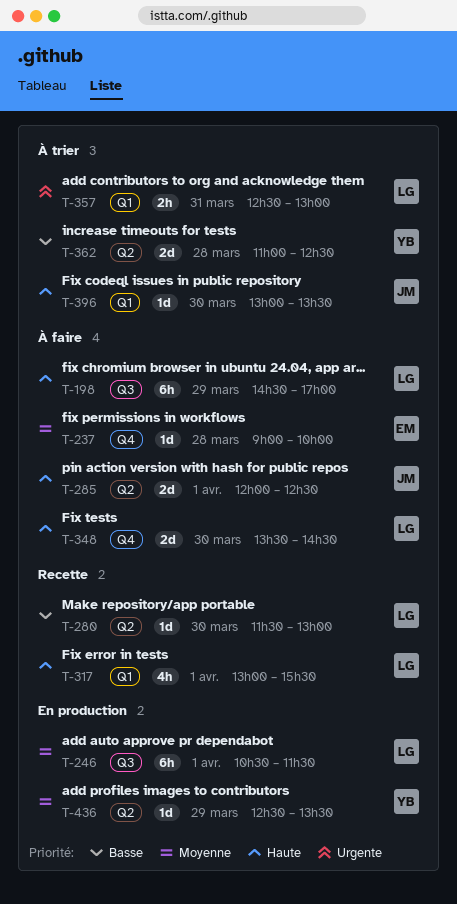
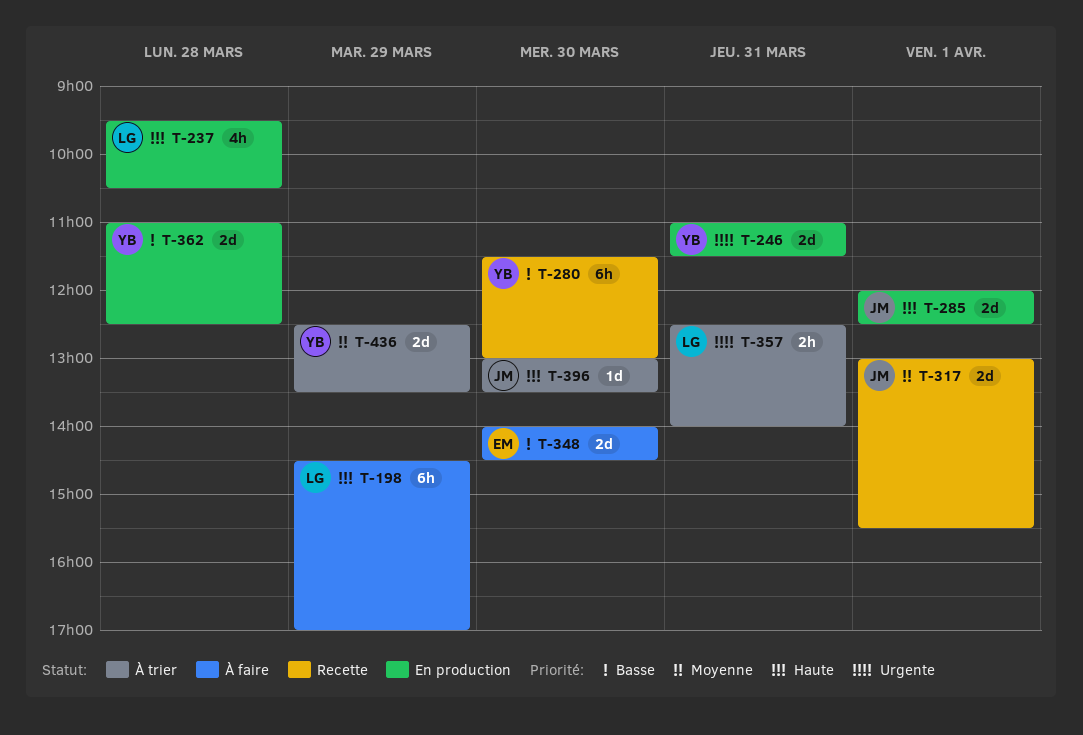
T-237, status: À faire -> En production
T-237, owner: EM -> LG
T-237, priority: Moyenne -> Haute
T-237, estimate: 1d -> 4h
T-237, begins: 09:00 -> 09:30
T-237, ends: 10:00 -> 10:30
T-246, owner: LG -> YB
T-246, priority: Moyenne -> Urgente
T-246, estimate: 6h -> 2d
T-246, day: Apr 1 -> Mar 31
T-246, begins: 10:30 -> 11:00
T-280, owner: LG -> YB
T-280, estimate: 1d -> 6h
T-285, status: À faire -> En production
T-317, owner: LG -> JM
T-317, priority: Haute -> Moyenne
T-317, estimate: 4h -> 2d
T-348, owner: LG -> EM
T-348, priority: Haute -> Basse
T-348, begins: 13:30 -> 14:00
T-357, ends: 13:00 -> 14:00
T-362, status: À trier -> En production
T-436, status: En production -> À trier
T-436, estimate: 1d -> 2d

